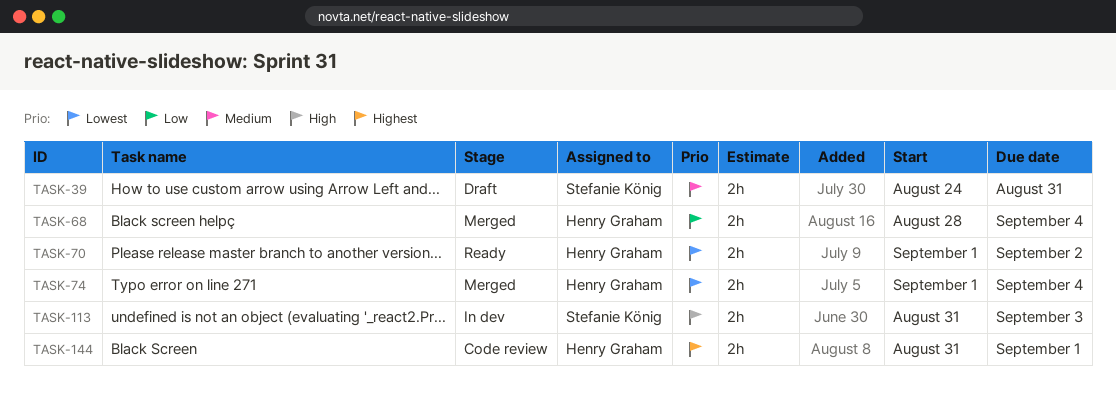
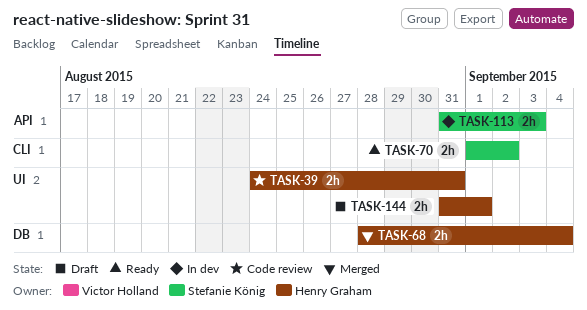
TASK-39, status: Draft -> Code review
TASK-39, owner: Stefanie König -> Henry Graham
TASK-70, owner: Henry Graham -> Stefanie König
TASK-74: present -> none
TASK-144, status: Code review -> Draft

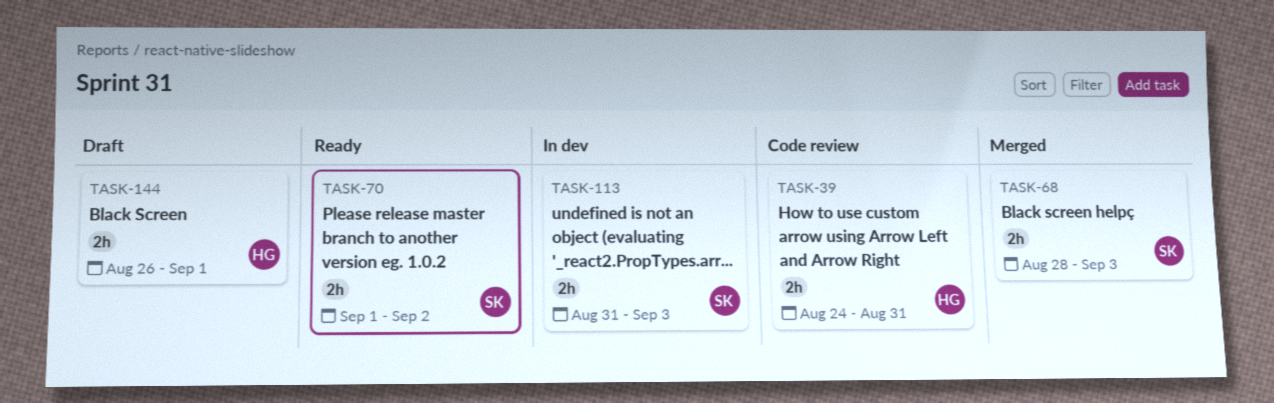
TASK-68, owner: Henry Graham -> Stefanie König
TASK-68, due: Sep 4 -> Sep 3
TASK-144, start: Aug 31 -> Aug 26

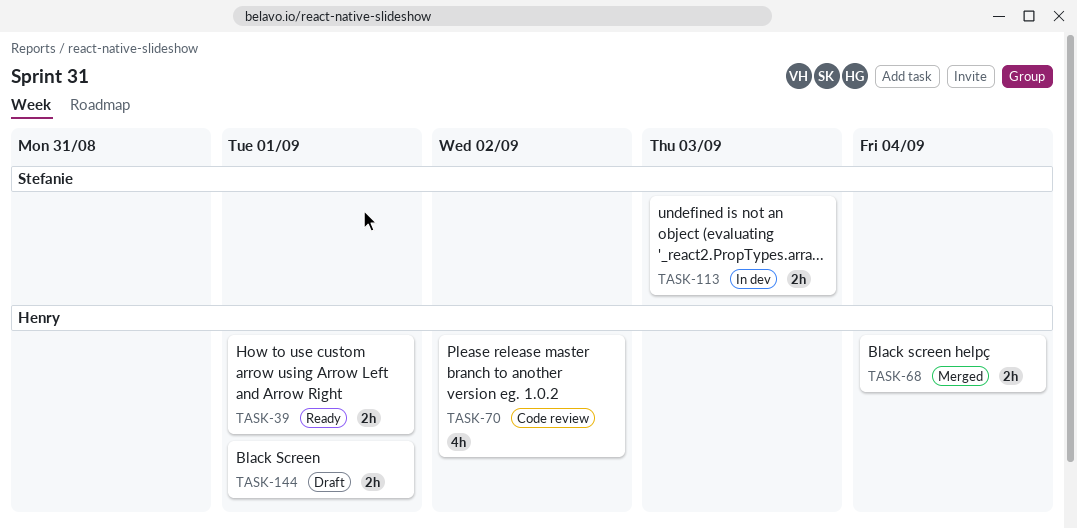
TASK-39, status: Code review -> Ready
TASK-39, due: Aug 31 -> Sep 1
TASK-68, owner: Stefanie -> Henry
TASK-68, due: Sep 3 -> Sep 4
TASK-70, status: Ready -> Code review
TASK-70, owner: Stefanie -> Henry
TASK-70, estimate: 2h -> 4h

